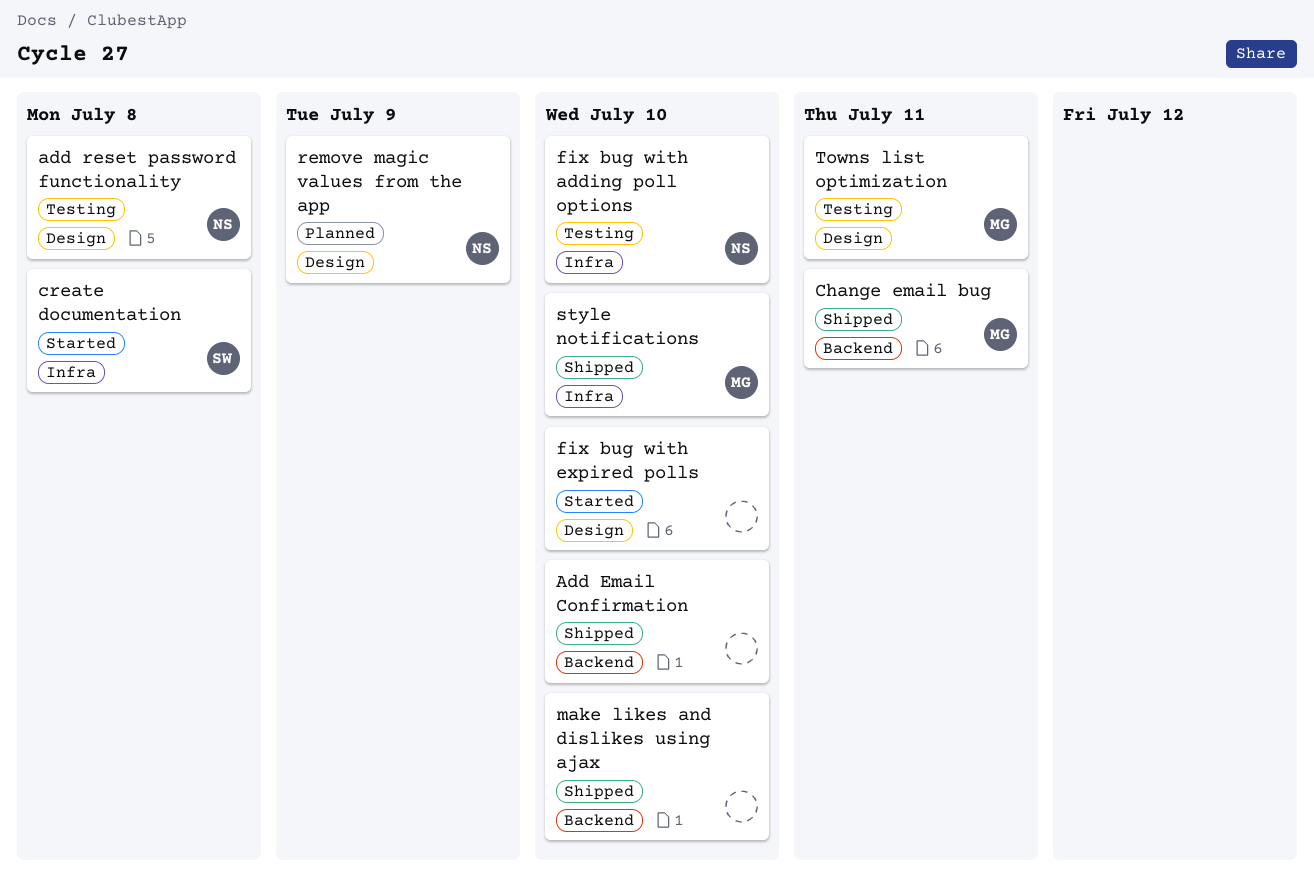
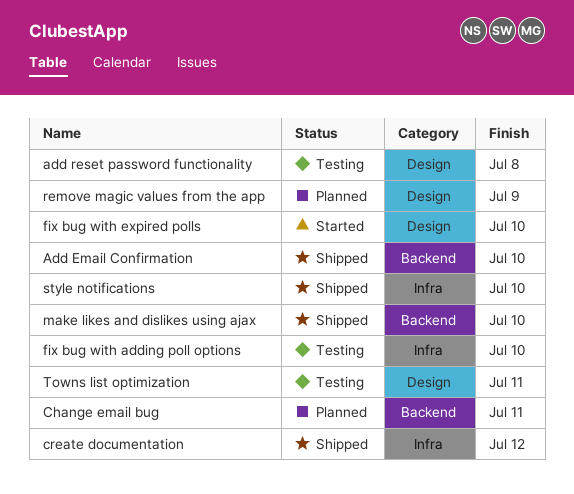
Change email bug, status: Shipped -> Planned
create documentation, status: Started -> Shipped
create documentation, due: Jul 8 -> Jul 12

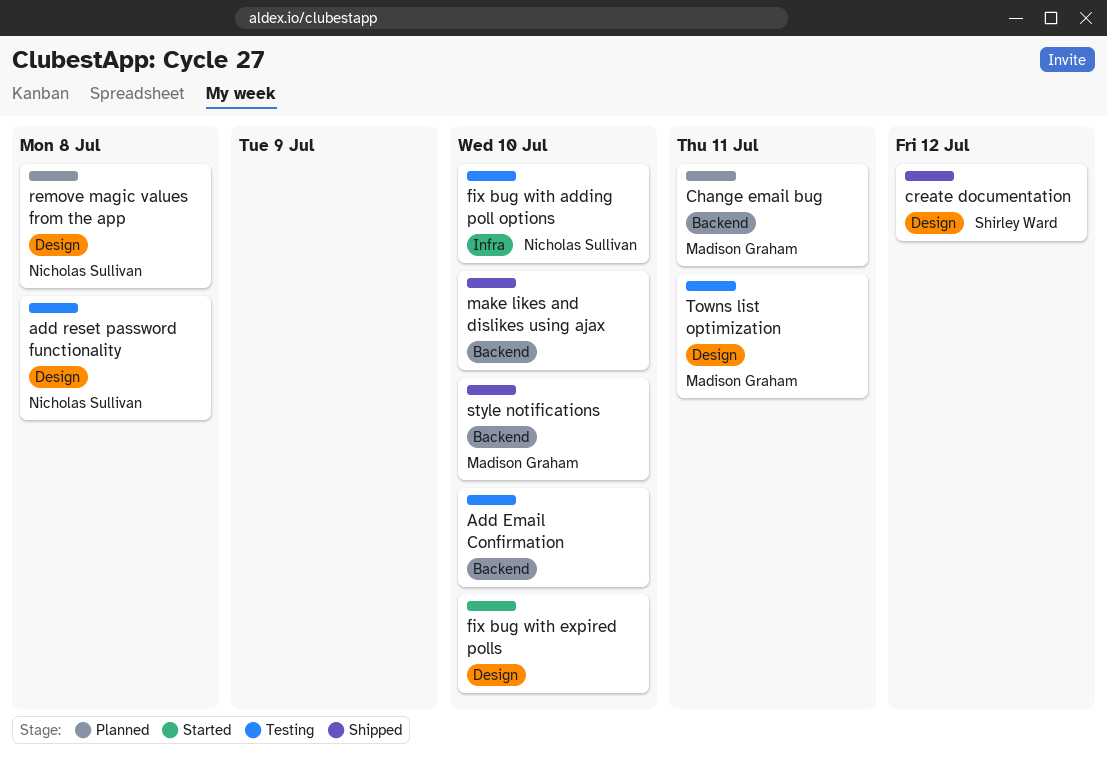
Add Email Confirmation, status: Shipped -> Testing
create documentation, label: Infra -> Design
remove magic values from the app, due: Jul 9 -> Jul 8
style notifications, label: Infra -> Backend

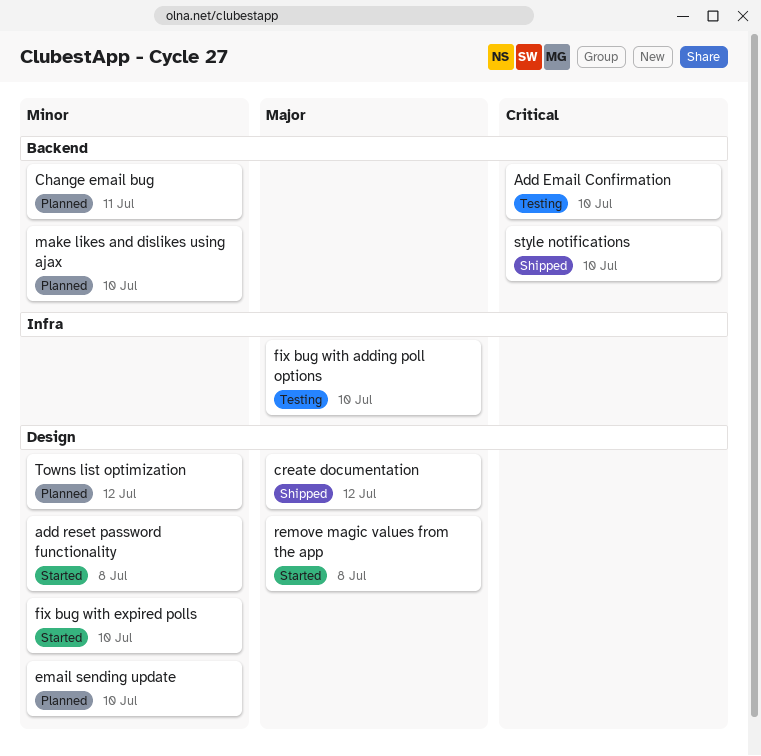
add reset password functionality, status: Testing -> Started
email sending update: none -> present
make likes and dislikes using ajax, status: Shipped -> Planned
remove magic values from the app, status: Planned -> Started
Towns list optimization, status: Testing -> Planned
Towns list optimization, due: Jul 11 -> Jul 12

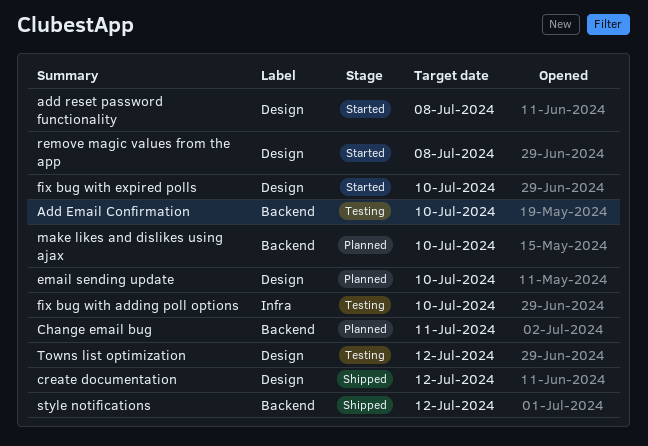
style notifications, due: Jul 10 -> Jul 12
Towns list optimization, status: Planned -> Testing

